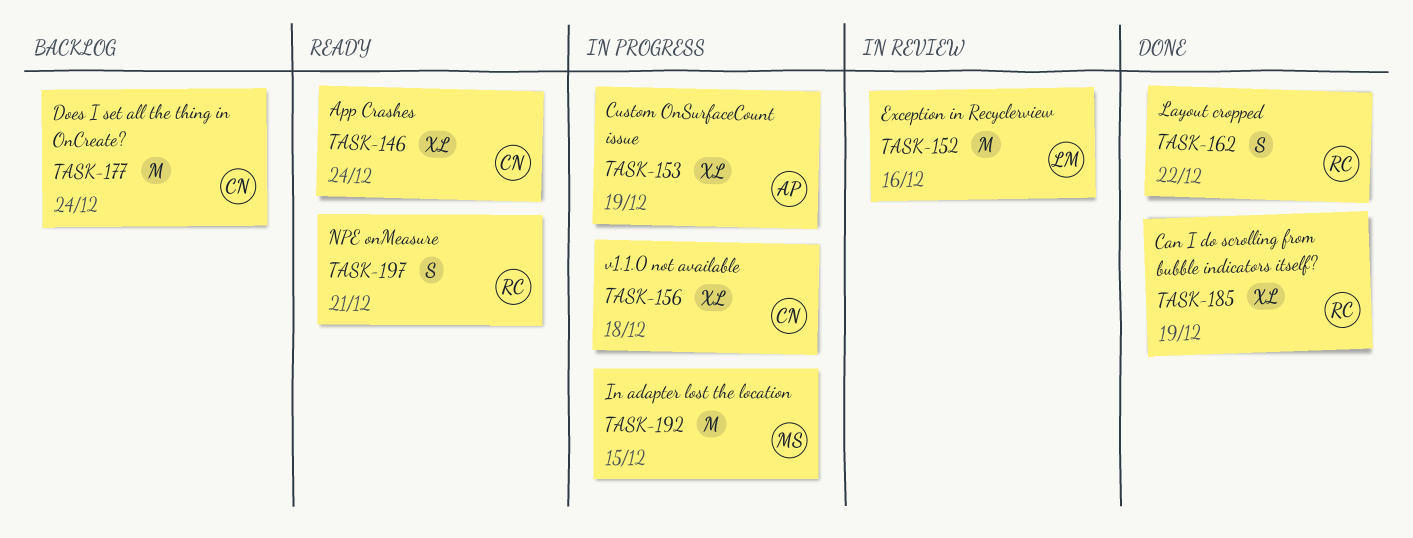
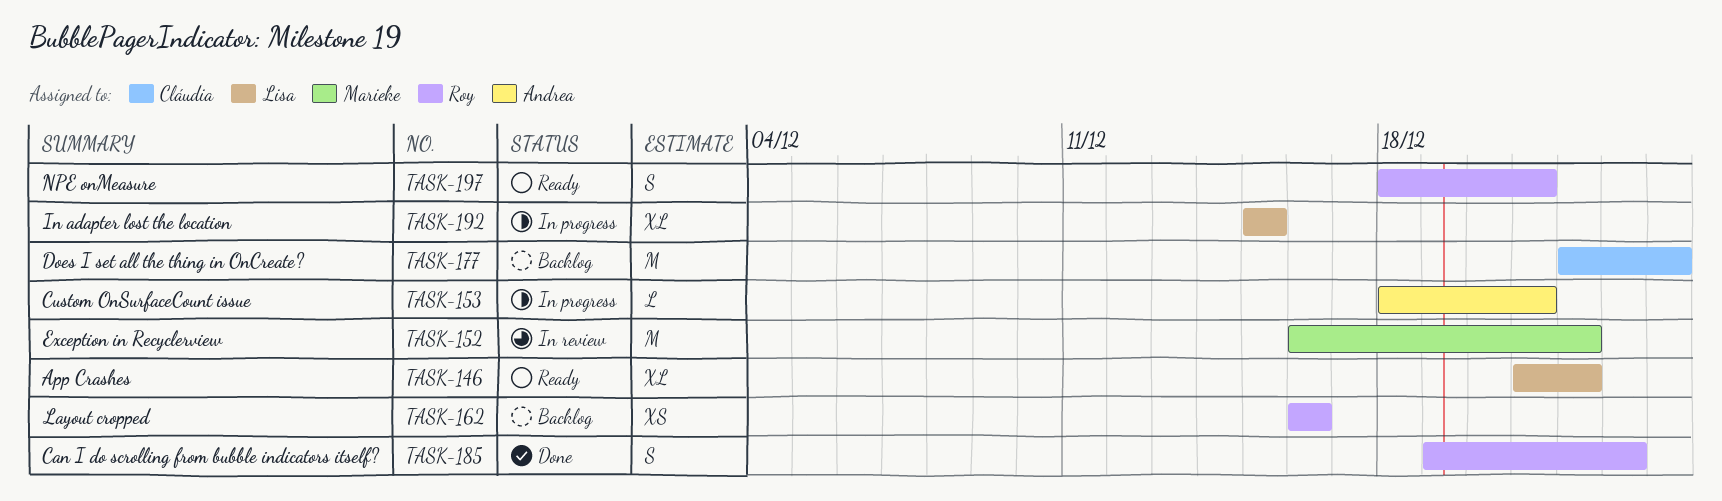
TASK-146, owner: Cláudia -> Lisa
TASK-146, due: Dec 24 -> Dec 22
TASK-152, owner: Lisa -> Marieke
TASK-152, due: Dec 16 -> Dec 22
TASK-153, estimate: XL -> L
TASK-153, due: Dec 19 -> Dec 21
TASK-156: present -> none
TASK-162, status: Done -> Backlog
TASK-162, estimate: S -> XS
TASK-162, due: Dec 22 -> Dec 16
TASK-185, estimate: XL -> S
TASK-185, due: Dec 19 -> Dec 23
TASK-192, owner: Marieke -> Lisa
TASK-192, estimate: M -> XL

